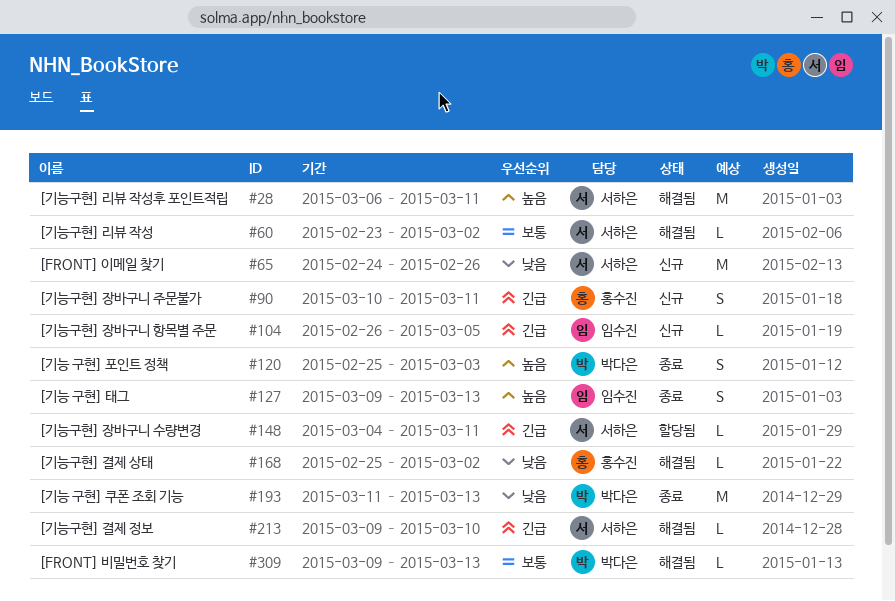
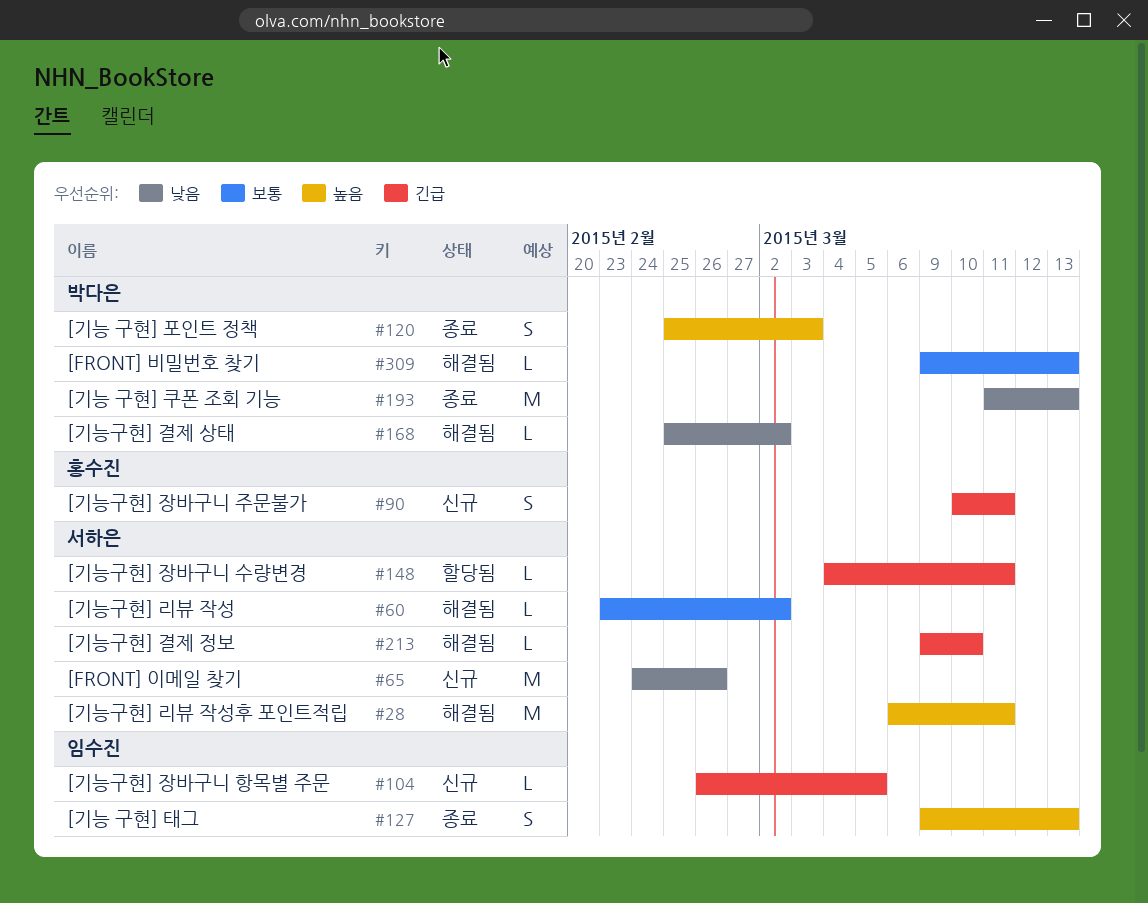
#168, owner: 홍수진 -> 박다은

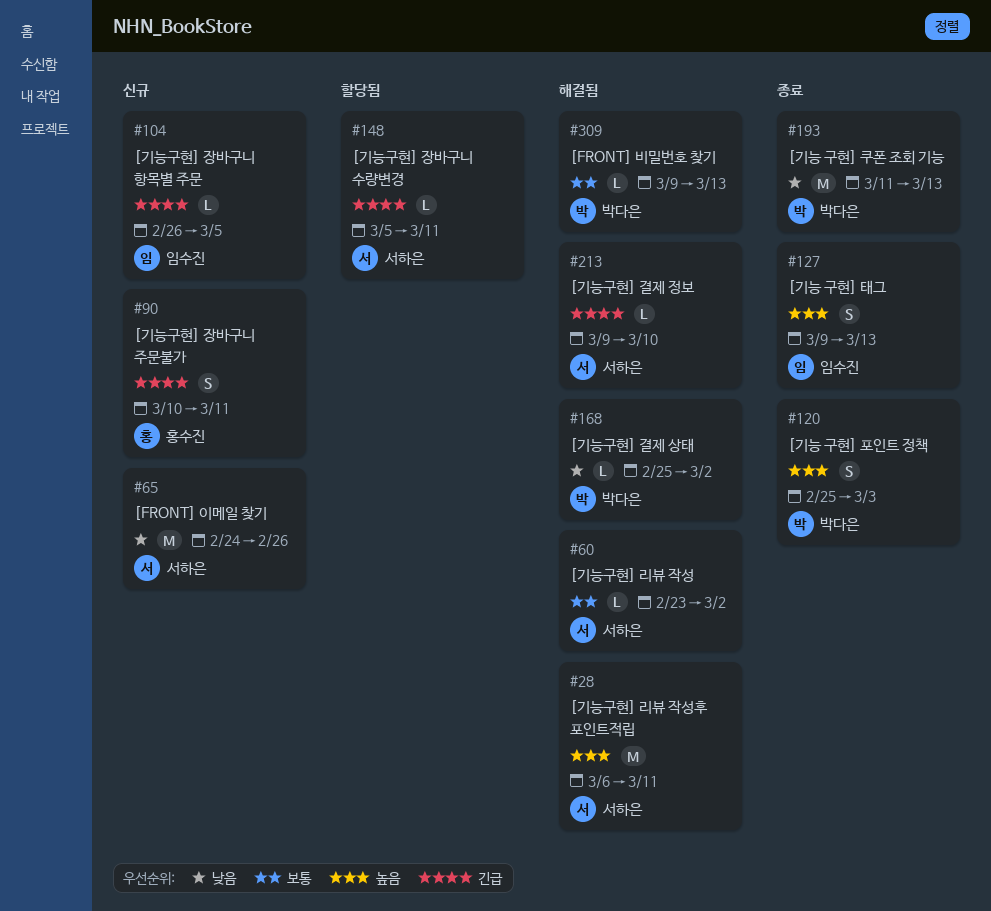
#148, start: Mar 4 -> Mar 5

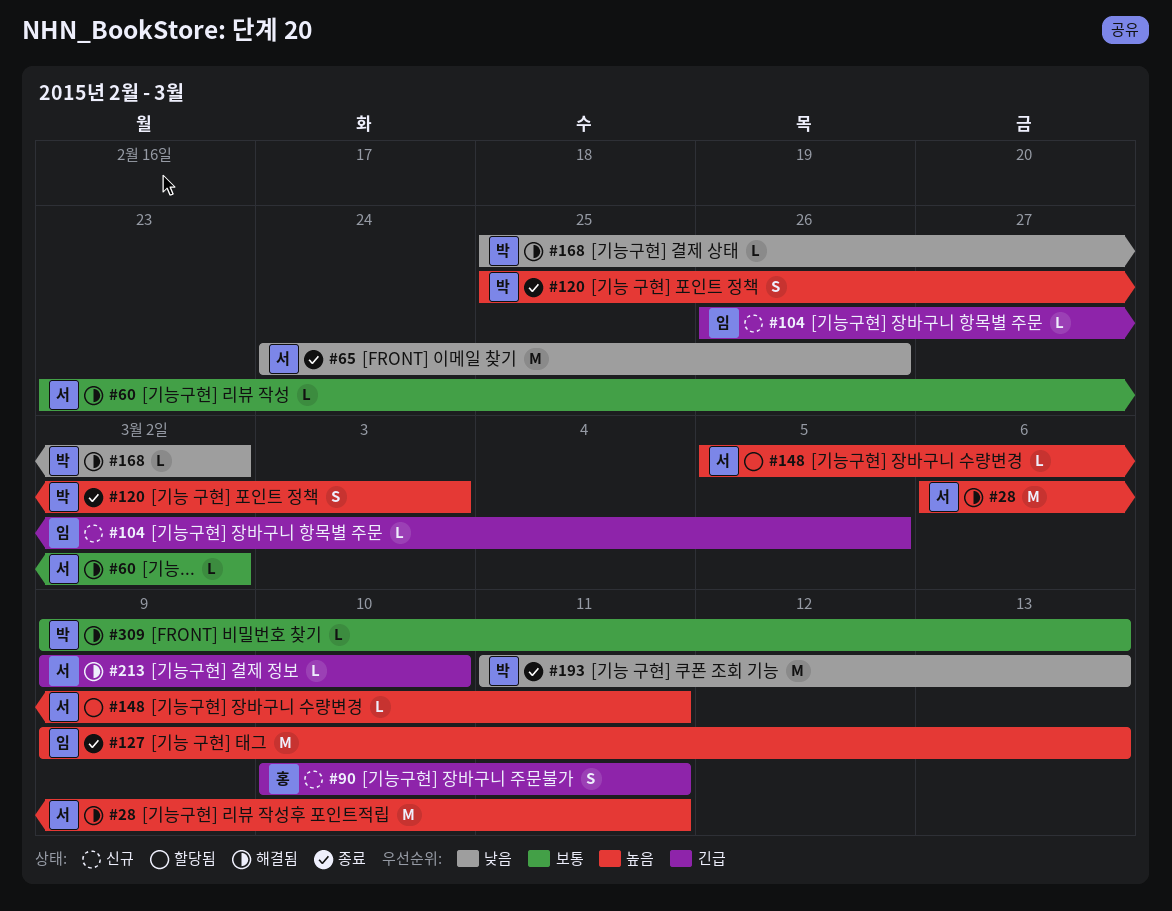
#65, status: 신규 -> 종료
#127, estimate: S -> M
#148, priority: 긴급 -> 높음

